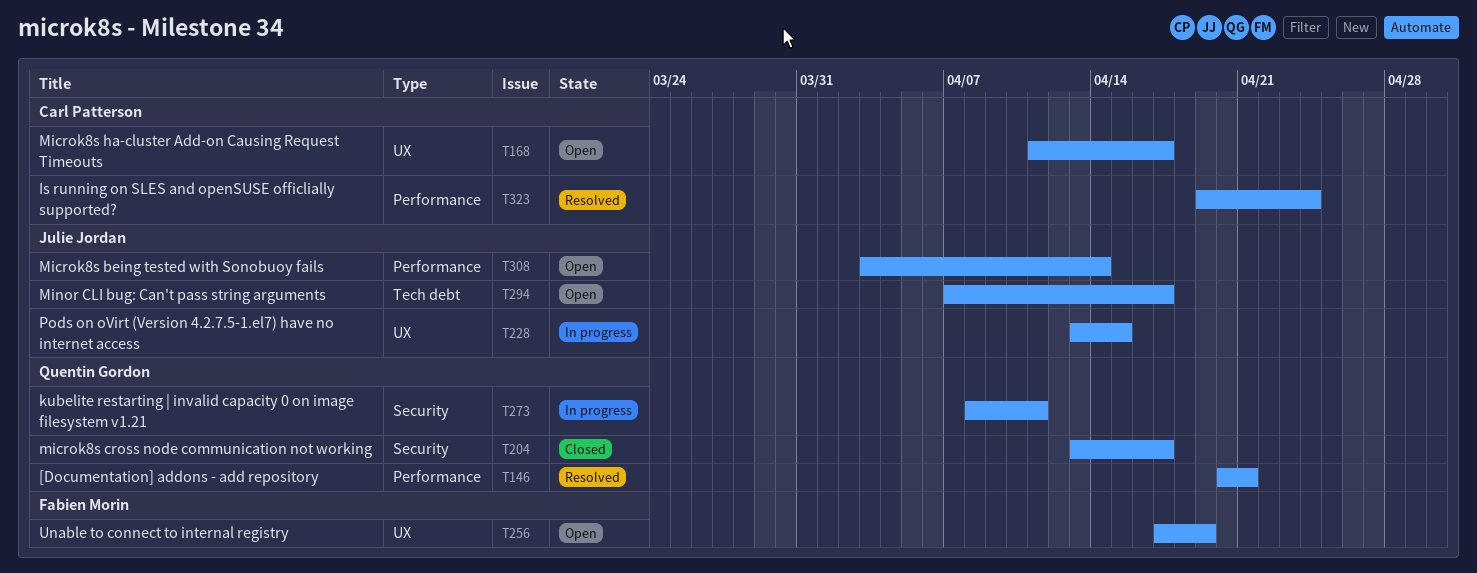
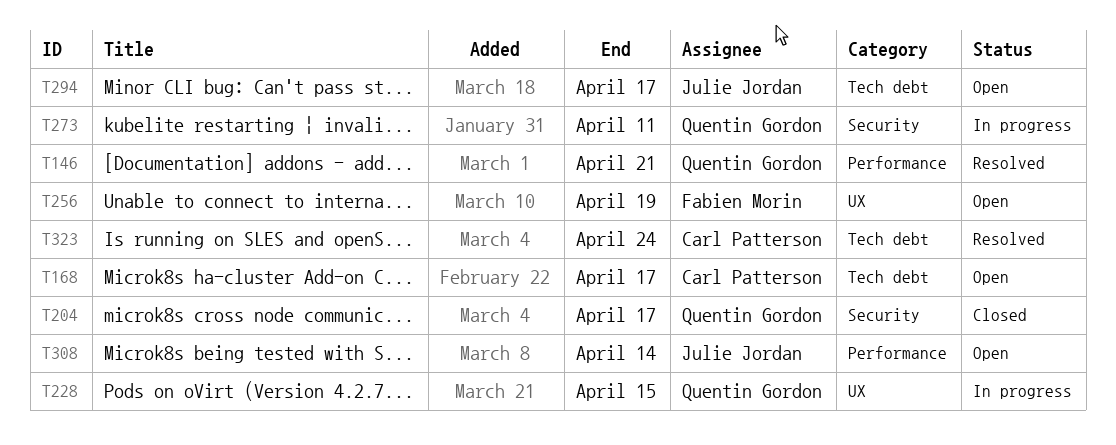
T168, label: UX -> Tech debt
T228, owner: Julie Jordan -> Quentin Gordon
T323, label: Performance -> Tech debt

